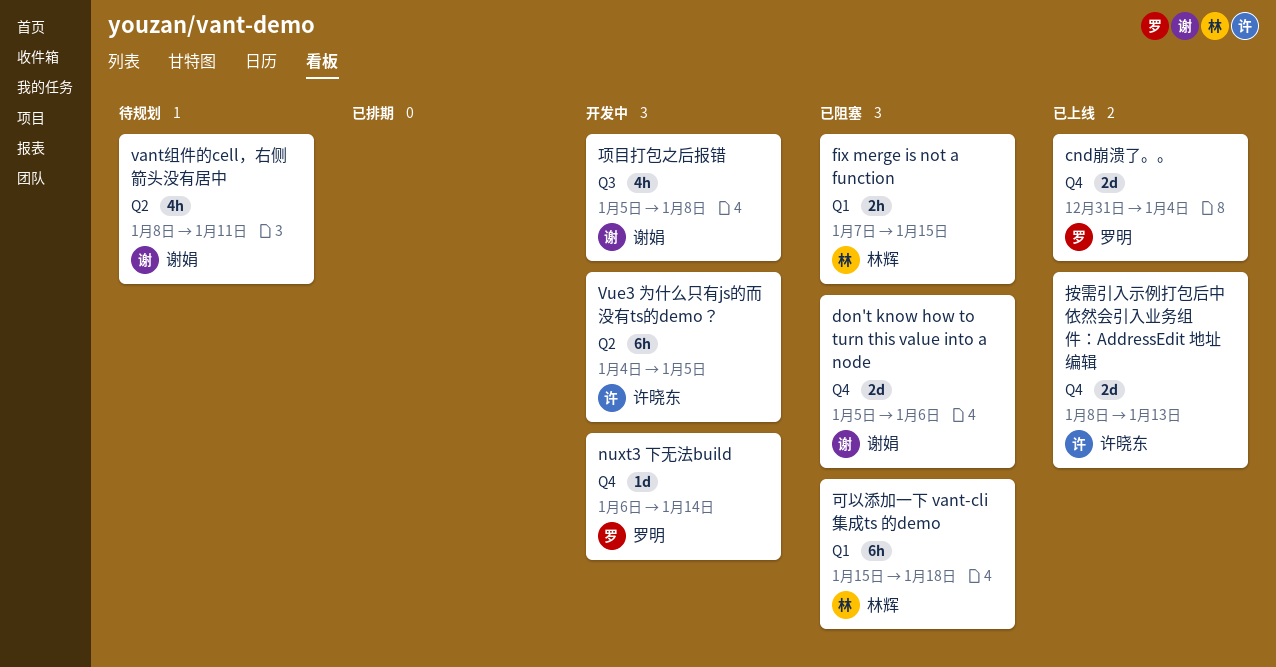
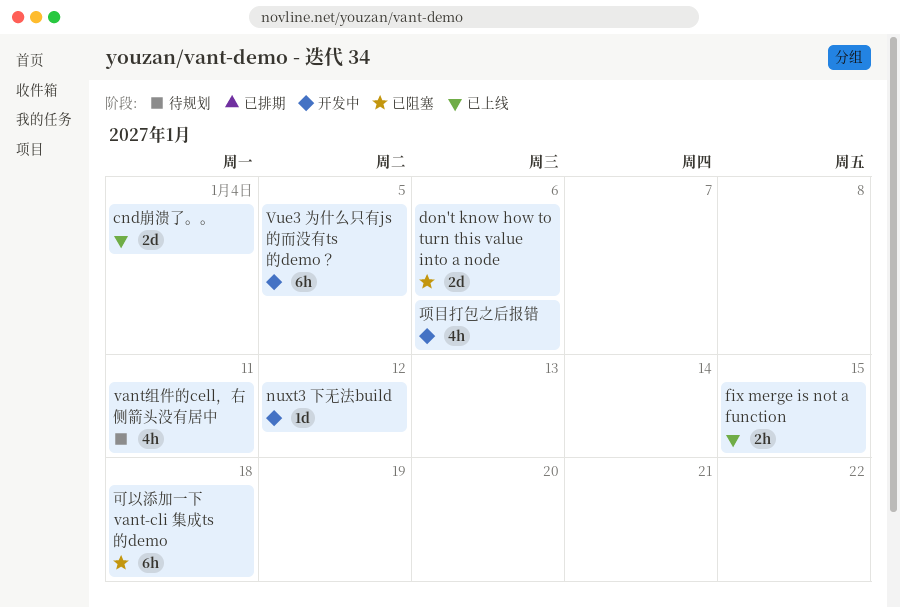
fix merge is not a function, status: 已阻塞 -> 已上线
nuxt3 下无法build, due: Jan 14 -> Jan 12
按需引入示例打包后中依然会引入业务组件：AddressEdit 地址编辑: present -> none
项目打包之后报错, due: Jan 8 -> Jan 6

